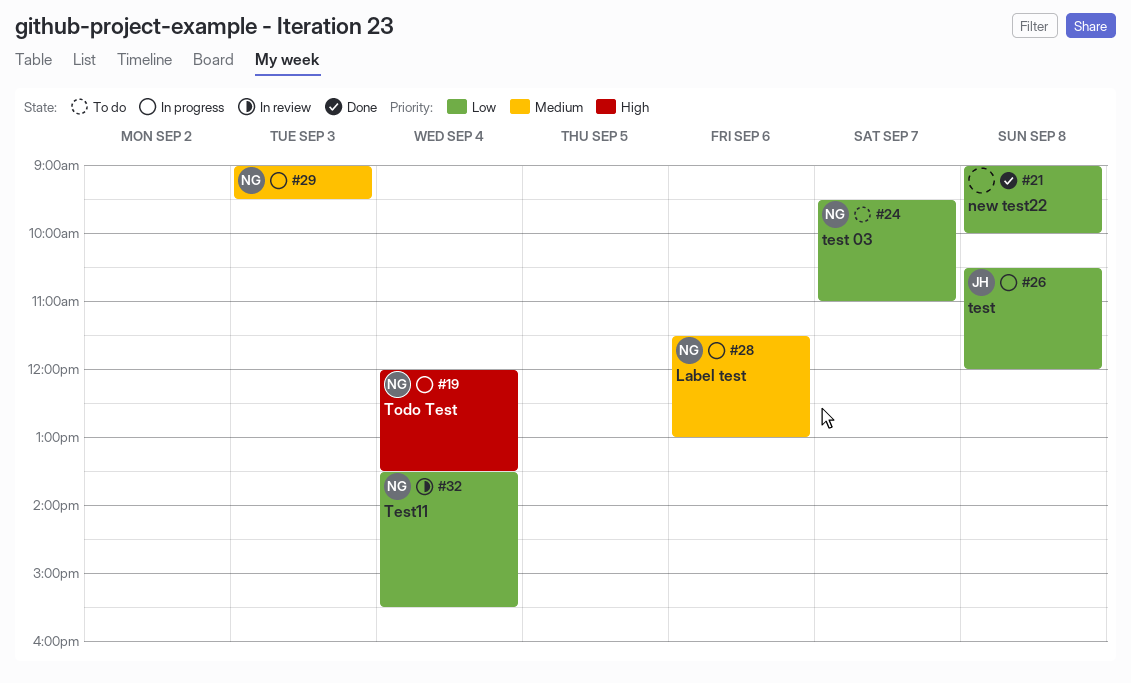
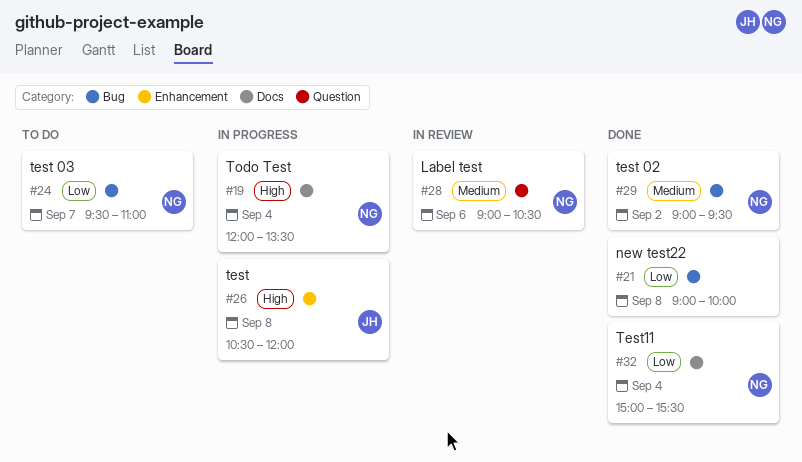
#26, priority: Low -> High
#28, status: In progress -> In review
#28, begins: 11:30 -> 09:00
#28, ends: 13:00 -> 10:30
#29, status: In progress -> Done
#29, day: Sep 3 -> Sep 2
#32, status: In review -> Done
#32, begins: 13:30 -> 15:00

